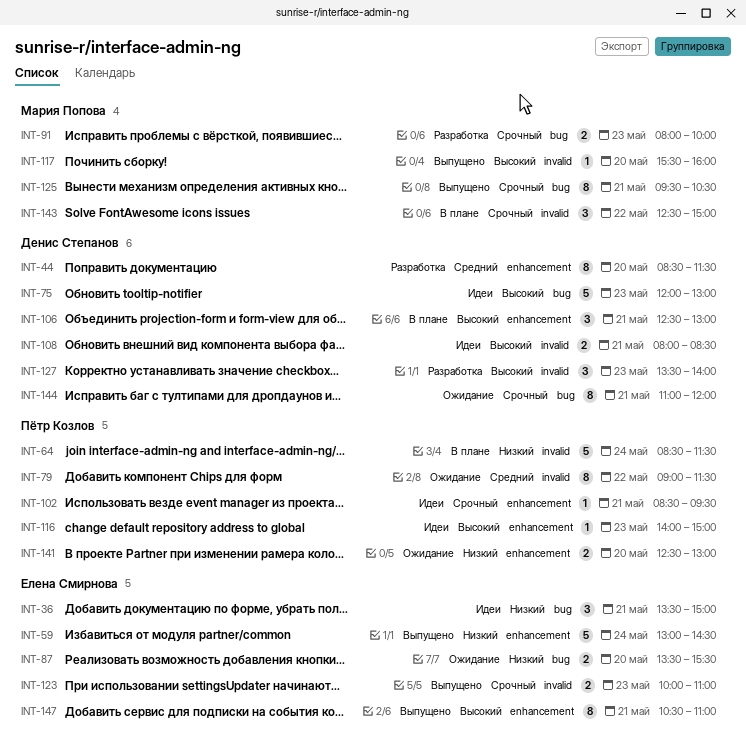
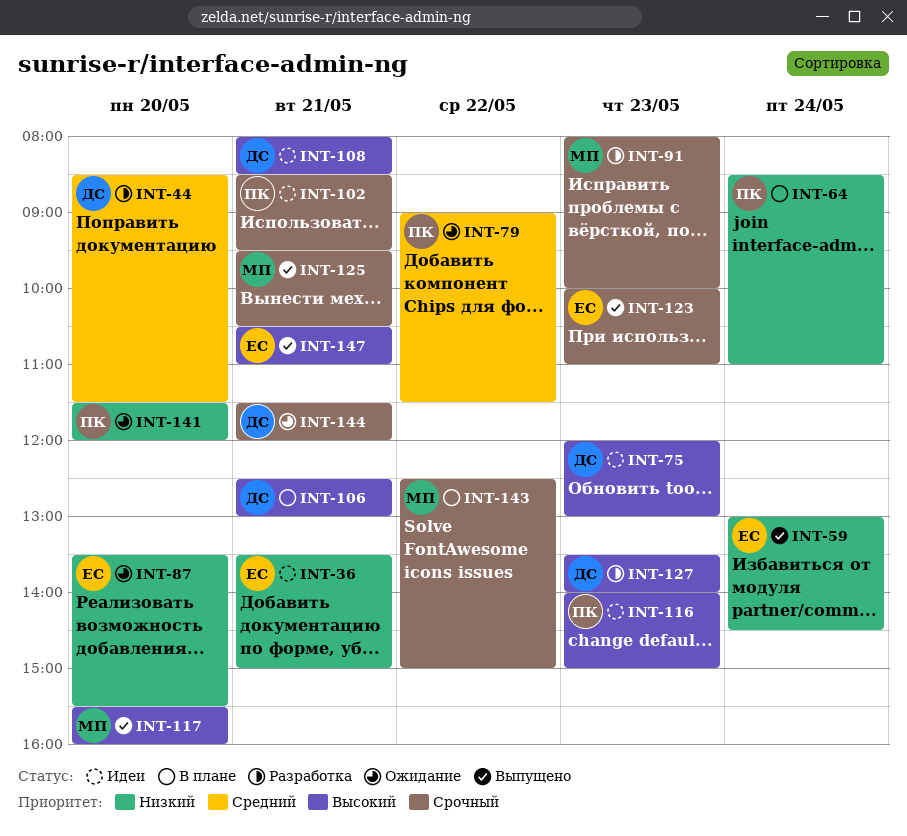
INT-64, ends: 11:30 -> 11:00
INT-141, begins: 12:30 -> 11:30
INT-141, ends: 13:00 -> 12:00
INT-144, begins: 11:00 -> 11:30

